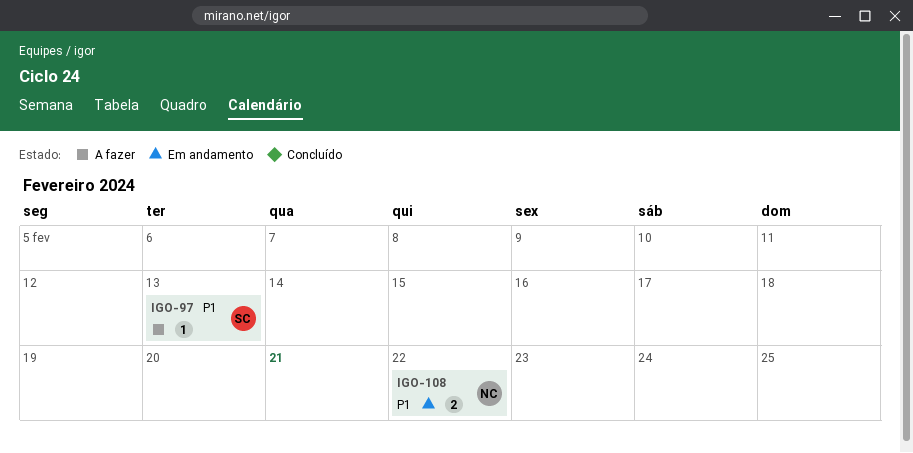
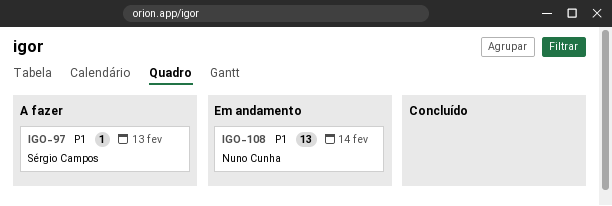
IGO-108, estimate: 2 -> 13
IGO-108, due: Feb 22 -> Feb 14

